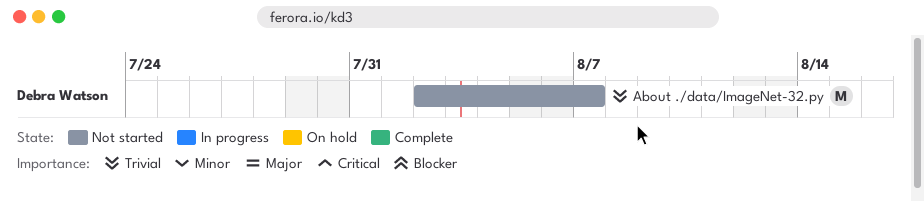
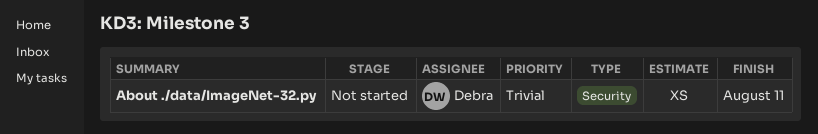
About ./data/ImageNet-32.py, estimate: M -> XS
About ./data/ImageNet-32.py, due: Aug 7 -> Aug 11

